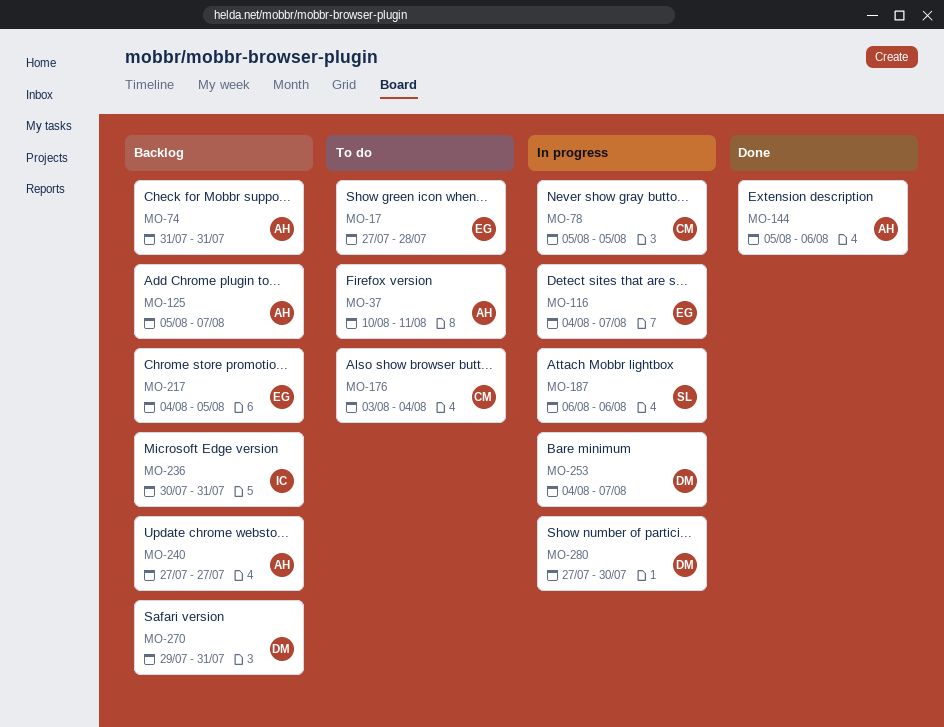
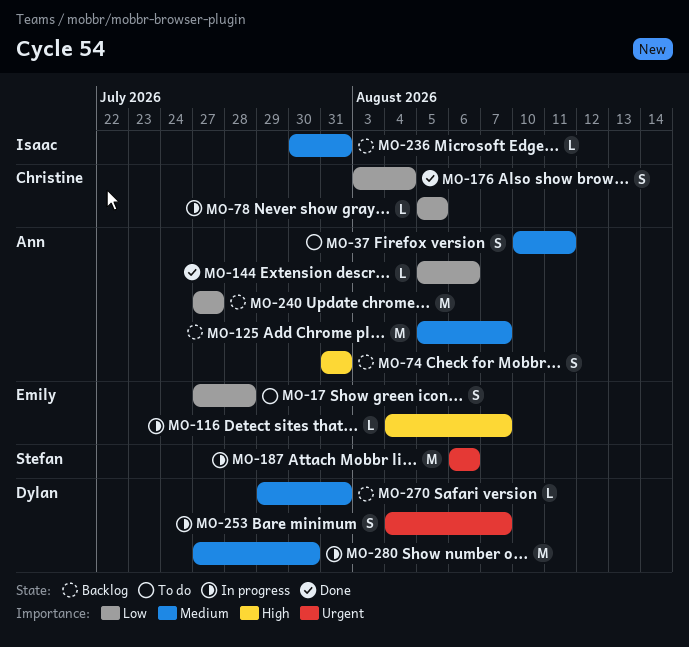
MO-176, status: To do -> Done
MO-217: present -> none

